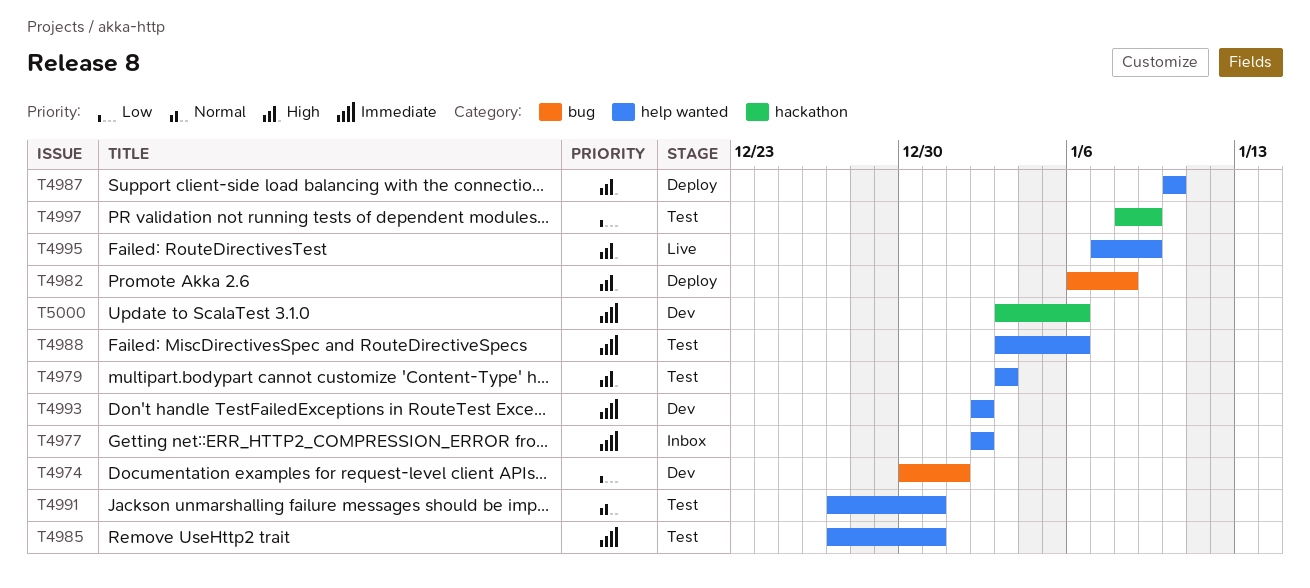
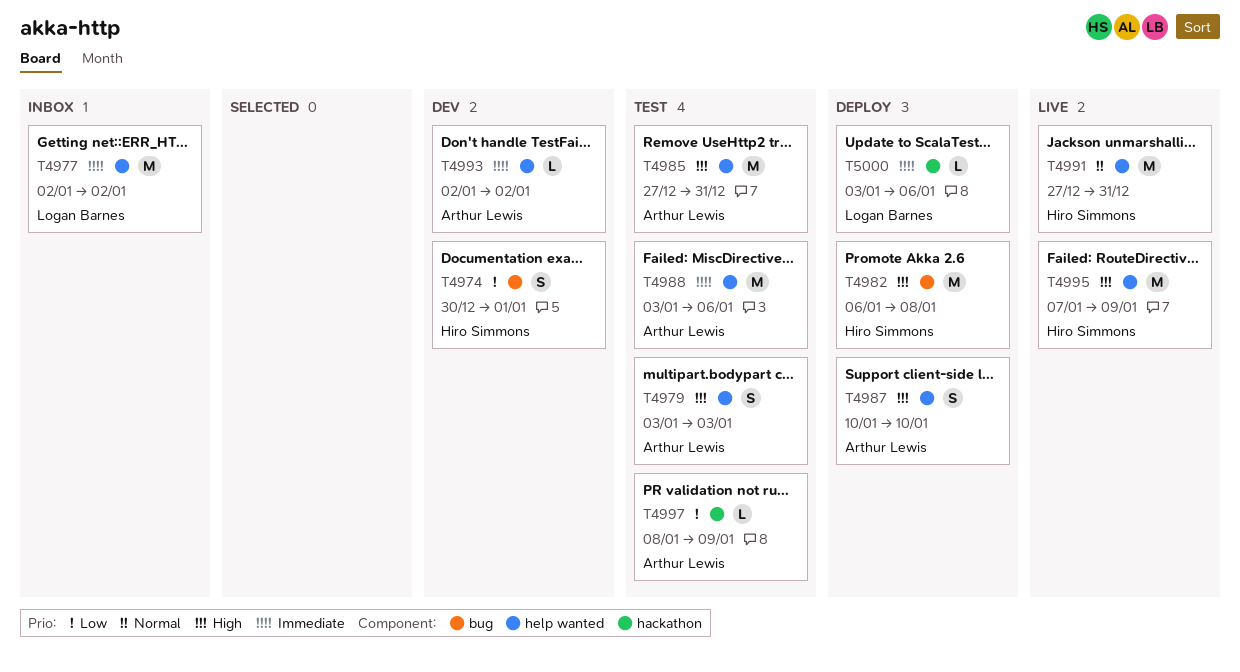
T4985, priority: Immediate -> High
T4991, status: Test -> Live
T5000, status: Dev -> Deploy

